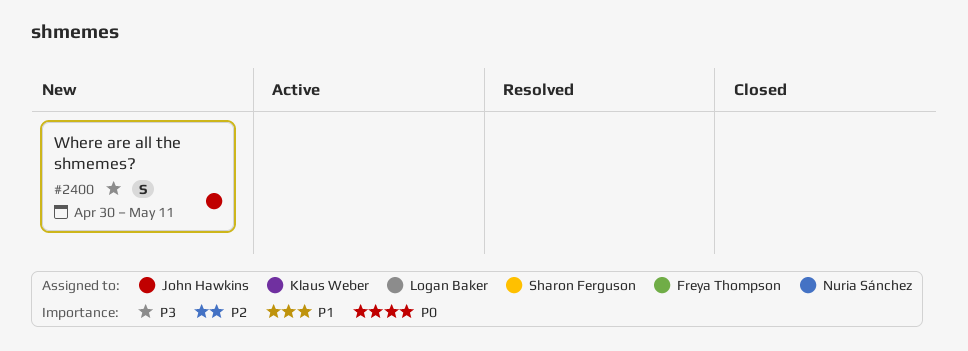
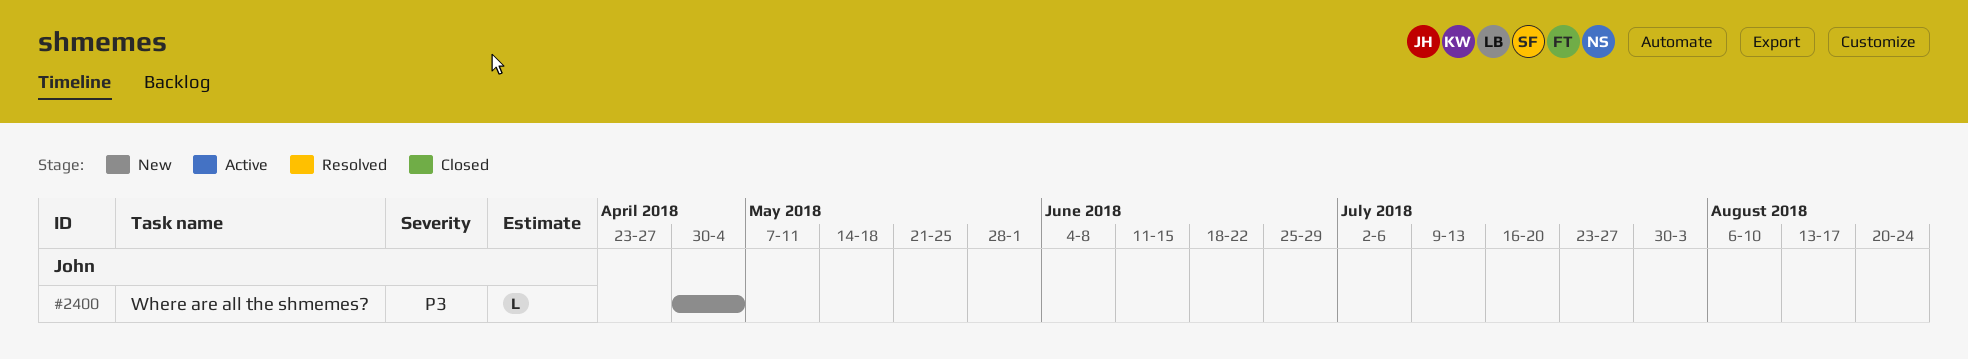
#2400, estimate: S -> L
#2400, due: May 11 -> May 4

